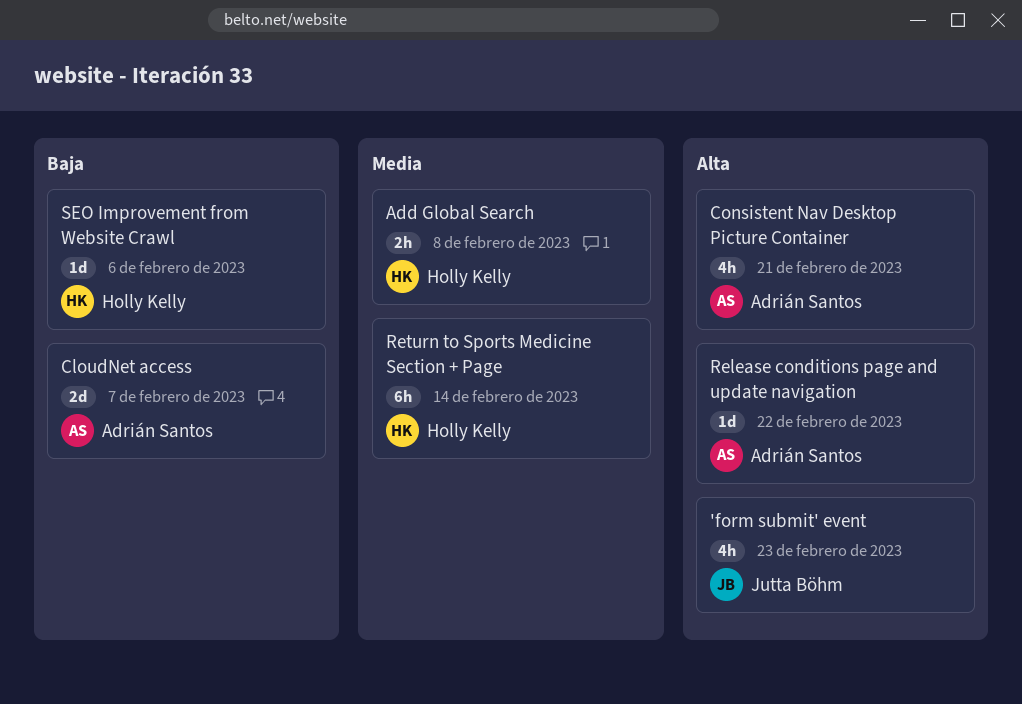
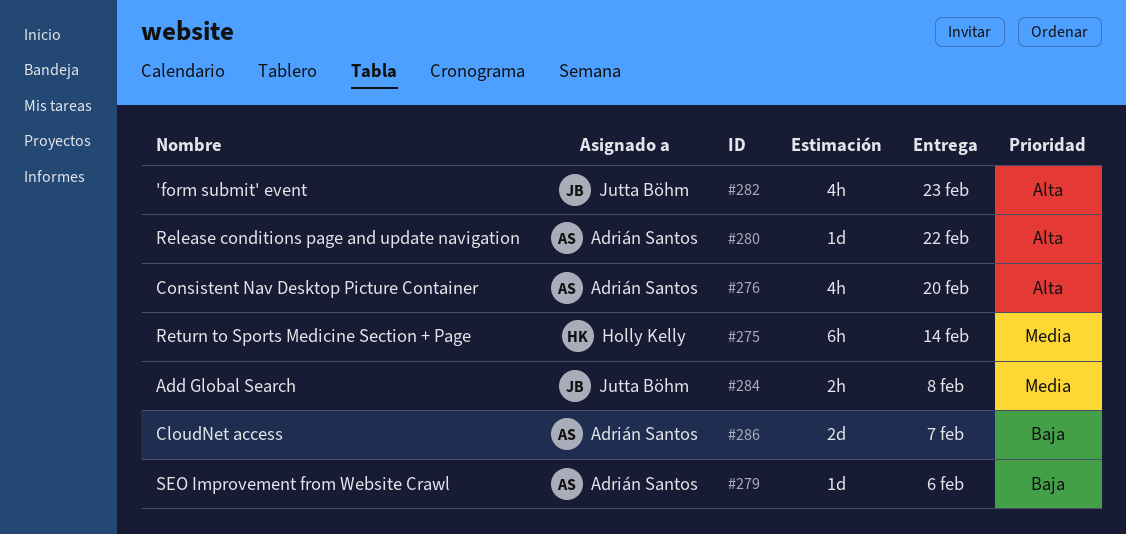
Add Global Search, owner: Holly Kelly -> Jutta Böhm
Consistent Nav Desktop Picture Container, due: Feb 21 -> Feb 20
SEO Improvement from Website Crawl, owner: Holly Kelly -> Adrián Santos

